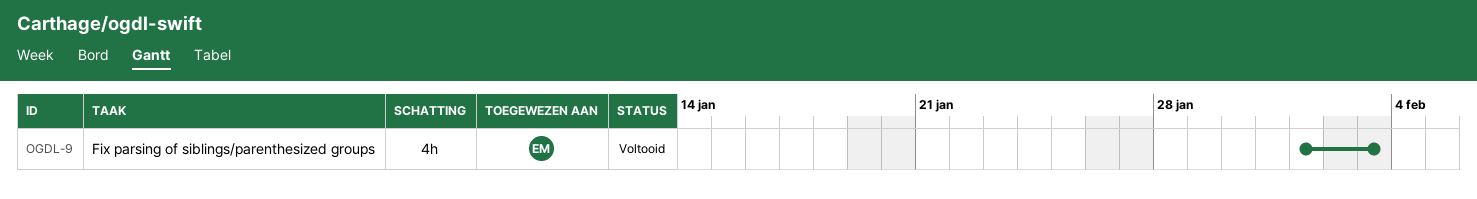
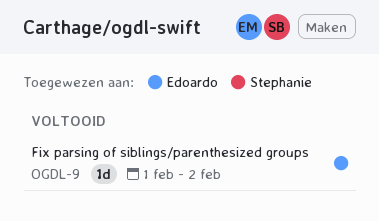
OGDL-9, estimate: 4h -> 1d
OGDL-9, due: Feb 3 -> Feb 2

